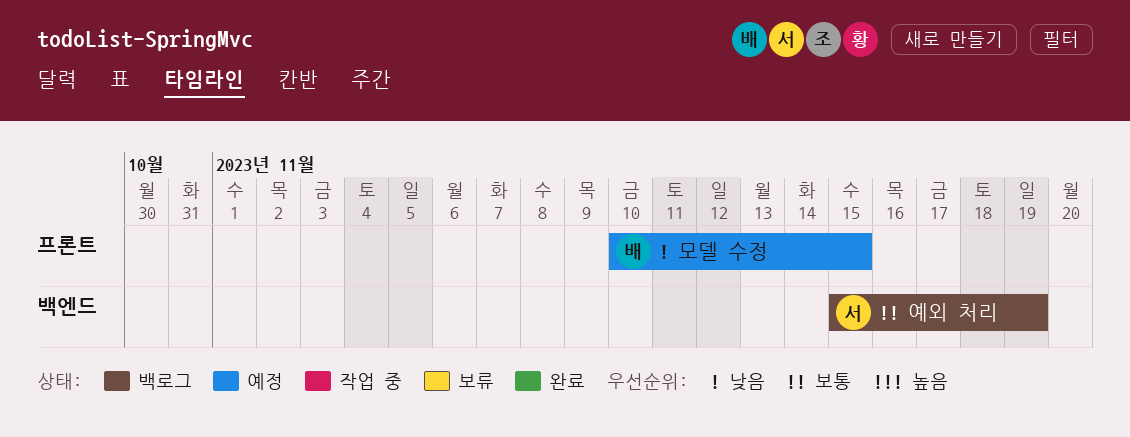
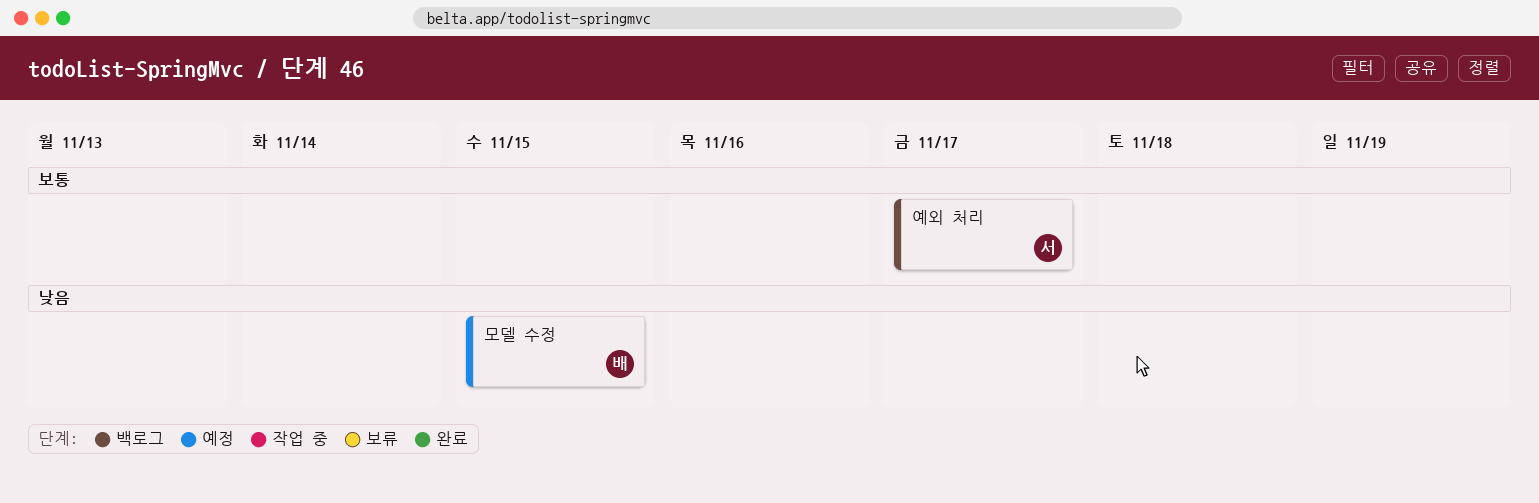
예외 처리, due: Nov 19 -> Nov 17

